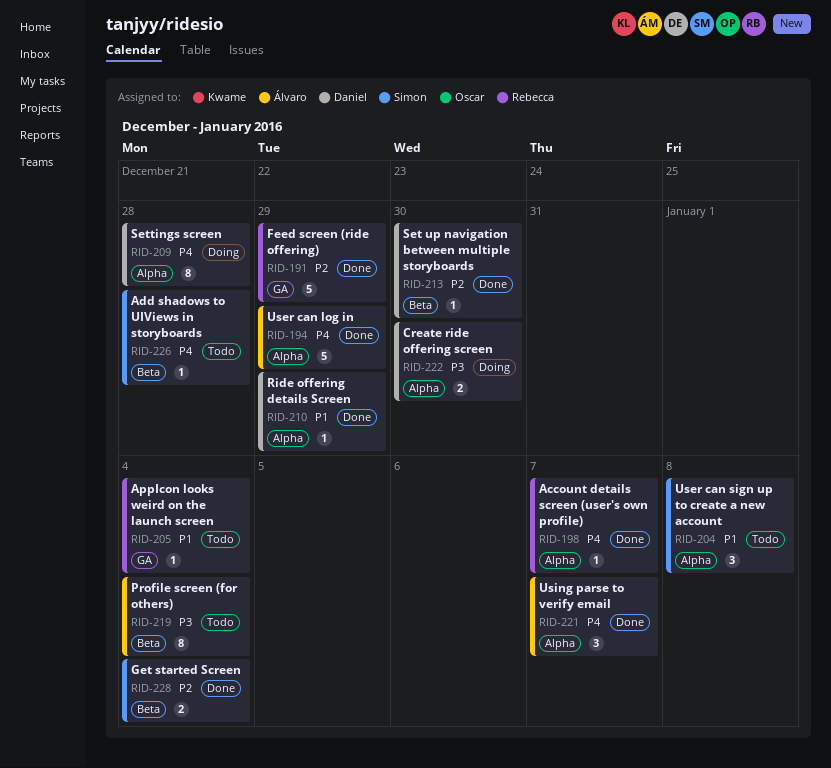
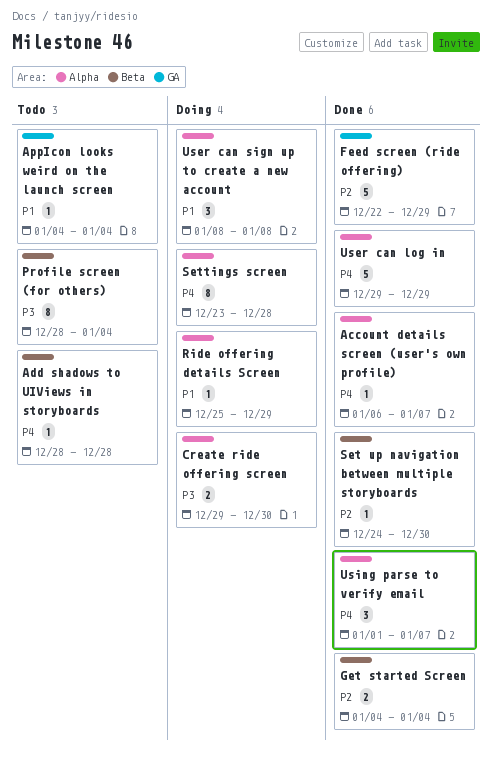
Ride offering details Screen, status: Done -> Doing
User can sign up to create a new account, status: Todo -> Doing

